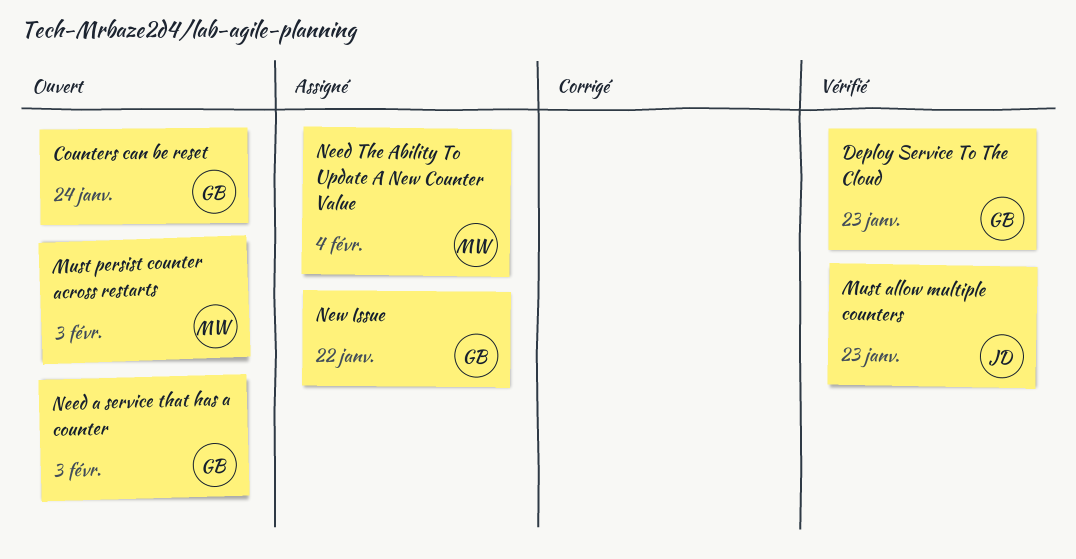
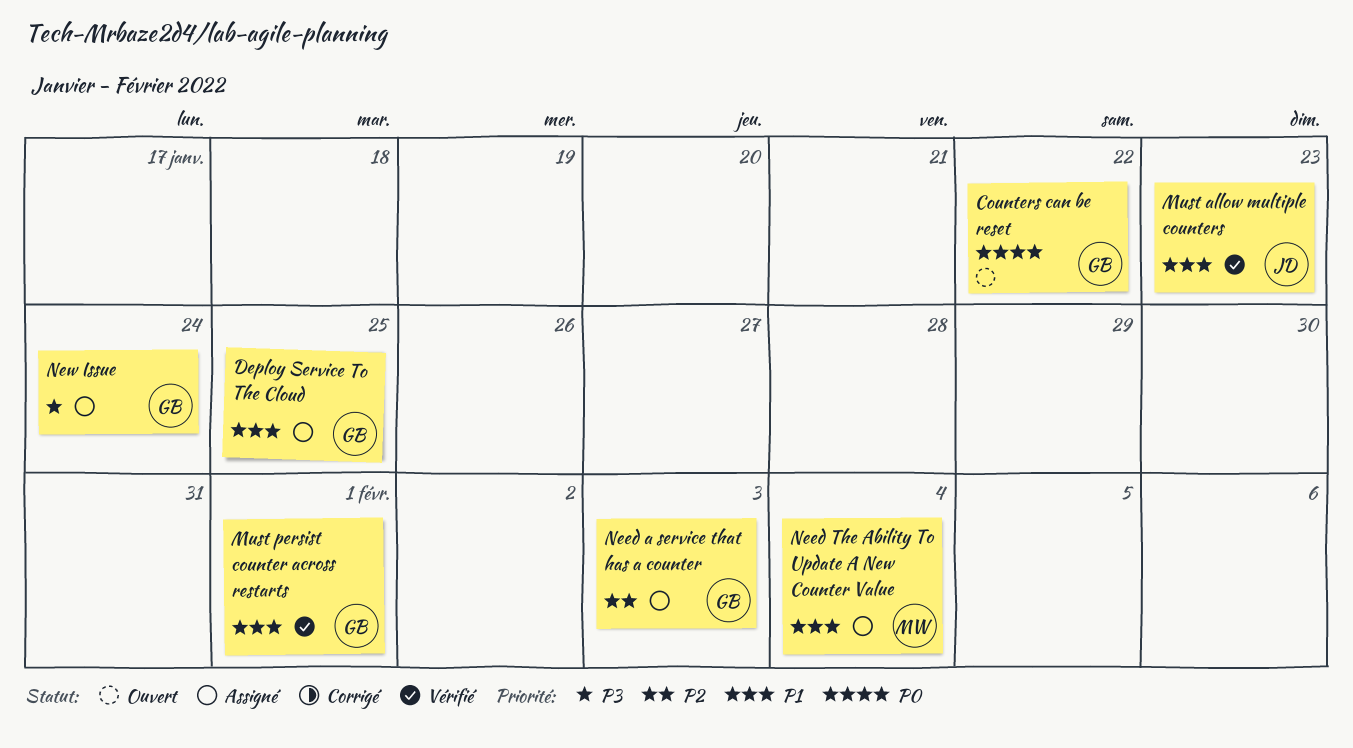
Counters can be reset, due: Jan 24 -> Jan 22
Deploy Service To The Cloud, status: Vérifié -> Assigné
Deploy Service To The Cloud, due: Jan 23 -> Jan 25
Must persist counter across restarts, status: Ouvert -> Vérifié
Must persist counter across restarts, owner: MW -> GB
Must persist counter across restarts, due: Feb 3 -> Feb 1
Need a service that has a counter, status: Ouvert -> Assigné
New Issue, due: Jan 22 -> Jan 24

